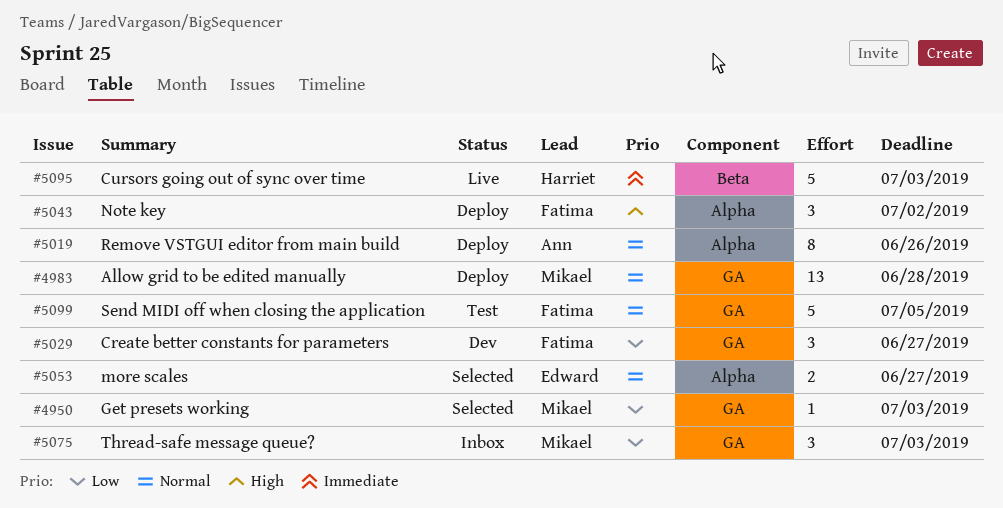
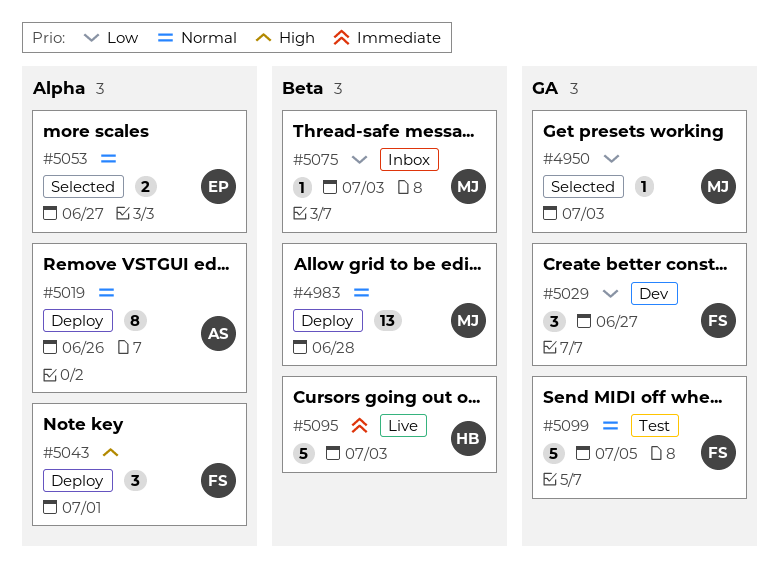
#4983, label: GA -> Beta
#5043, due: Jul 2 -> Jul 1
#5075, label: GA -> Beta
#5075, estimate: 3 -> 1

